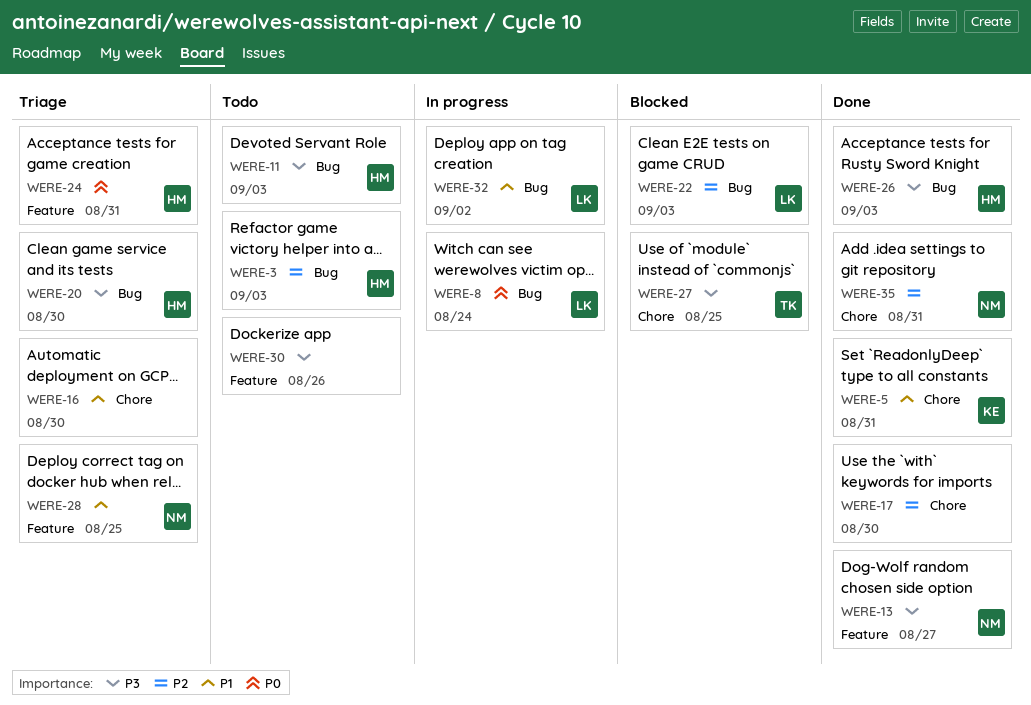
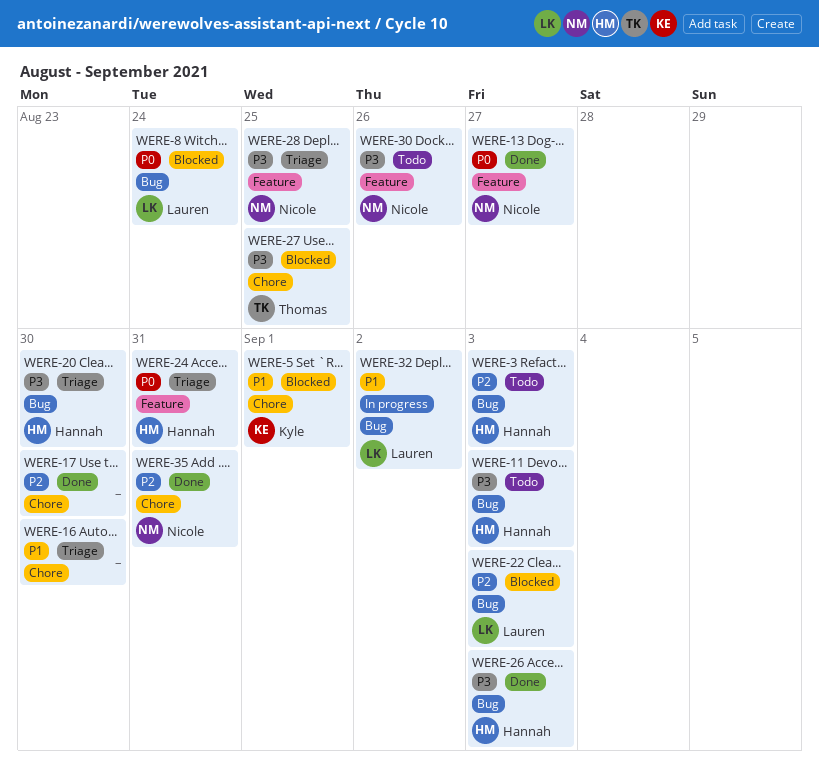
WERE-5, status: Done -> Blocked
WERE-5, due: Aug 31 -> Sep 1
WERE-8, status: In progress -> Blocked
WERE-13, priority: P3 -> P0
WERE-28, priority: P1 -> P3
WERE-30, owner: none -> Nicole

